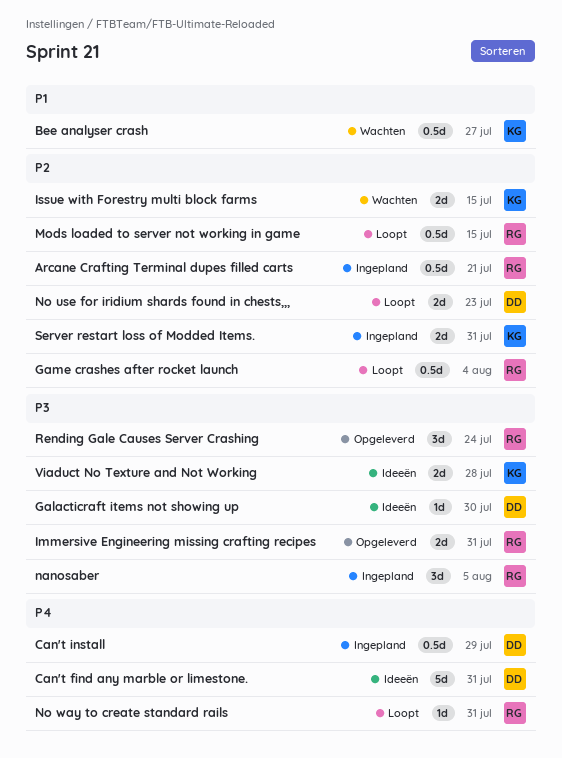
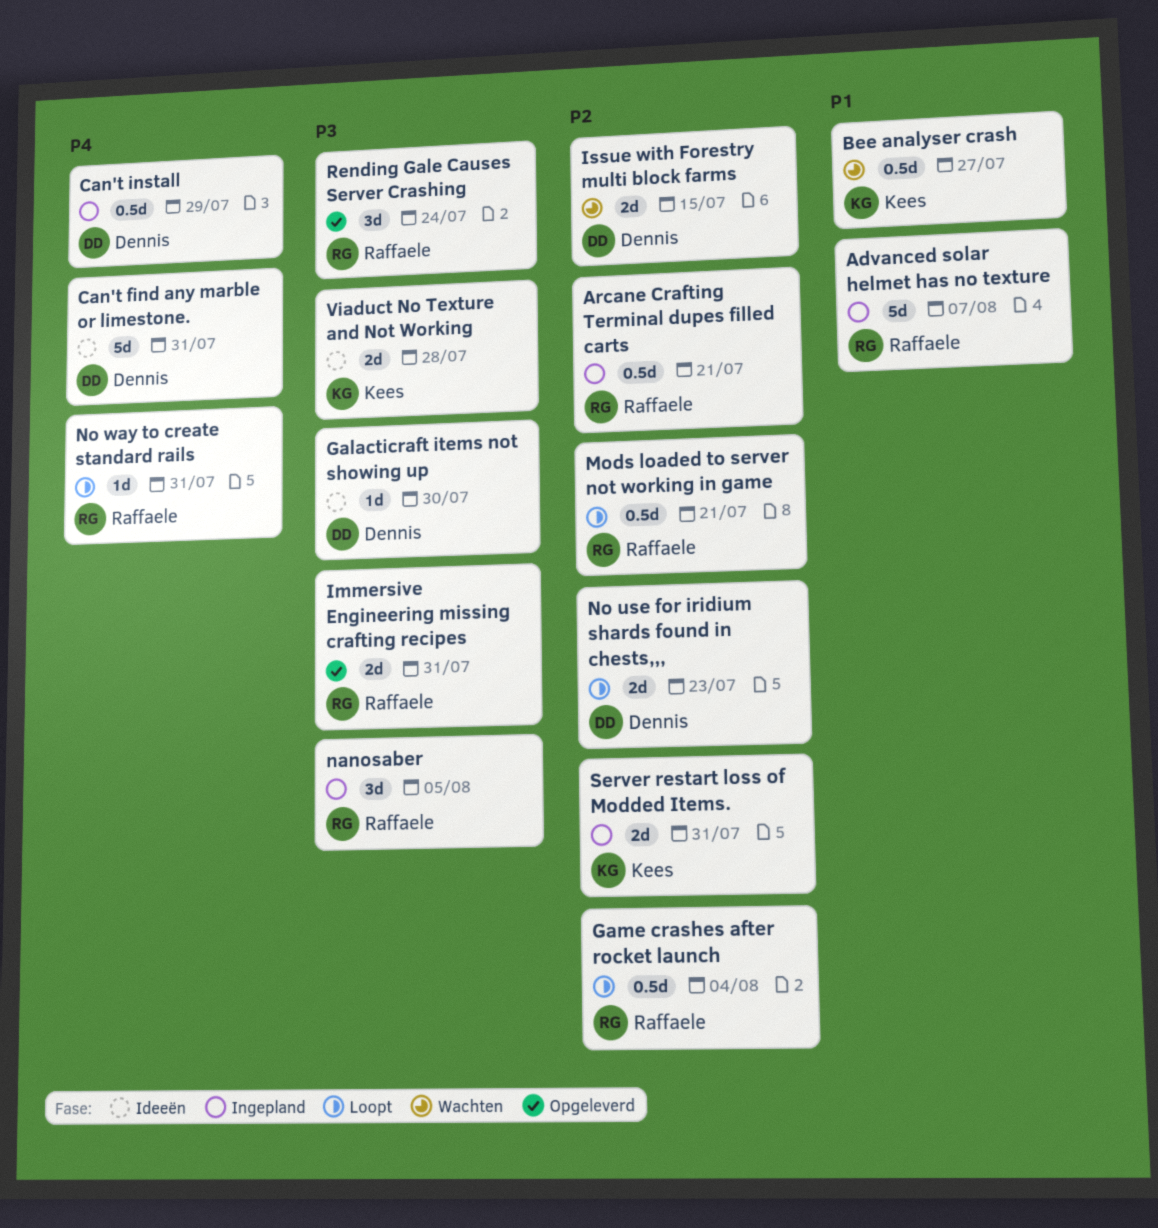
Advanced solar helmet has no texture: none -> present
Issue with Forestry multi block farms, owner: Kees -> Dennis
Mods loaded to server not working in game, due: Jul 15 -> Jul 21

